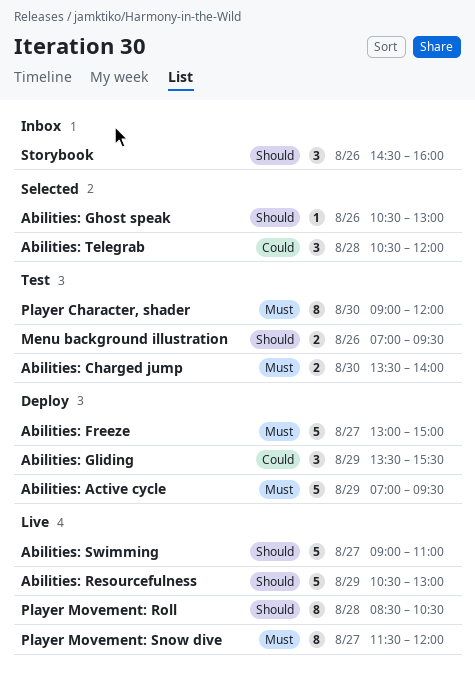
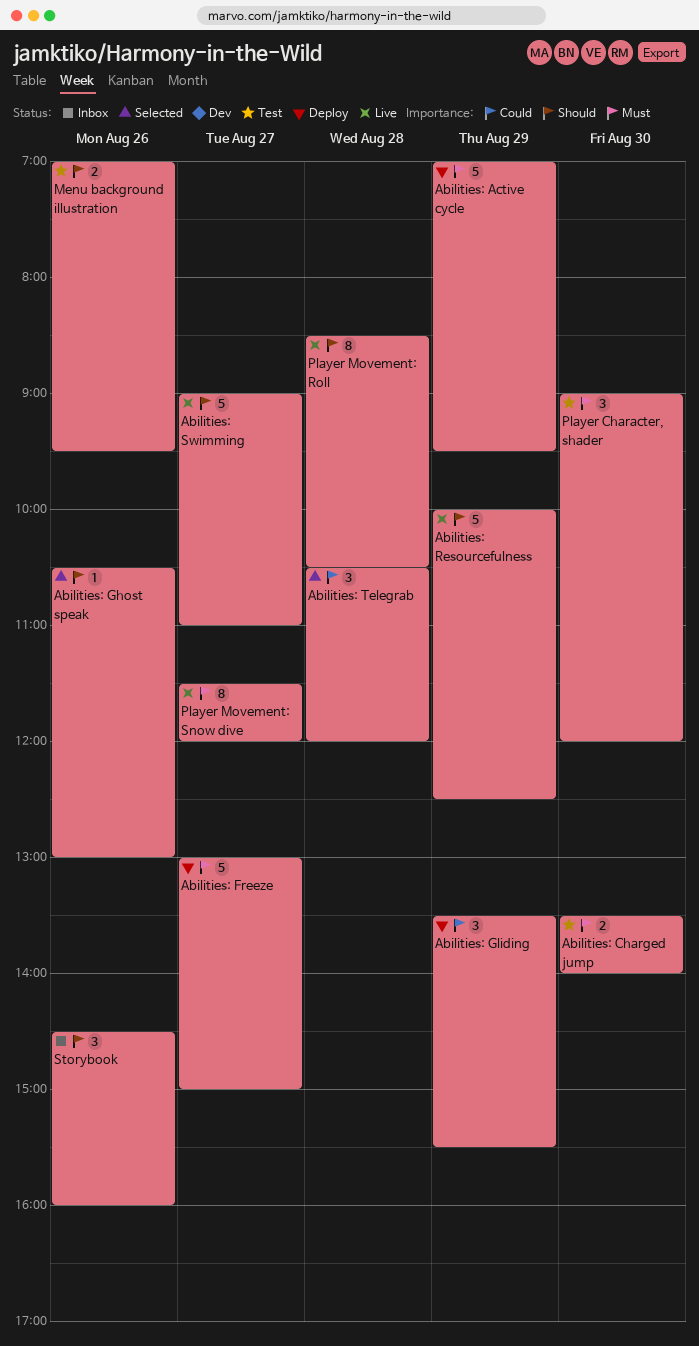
Abilities: Resourcefulness, begins: 10:30 -> 10:00
Abilities: Resourcefulness, ends: 13:00 -> 12:30
Player Character, shader, estimate: 8 -> 3

